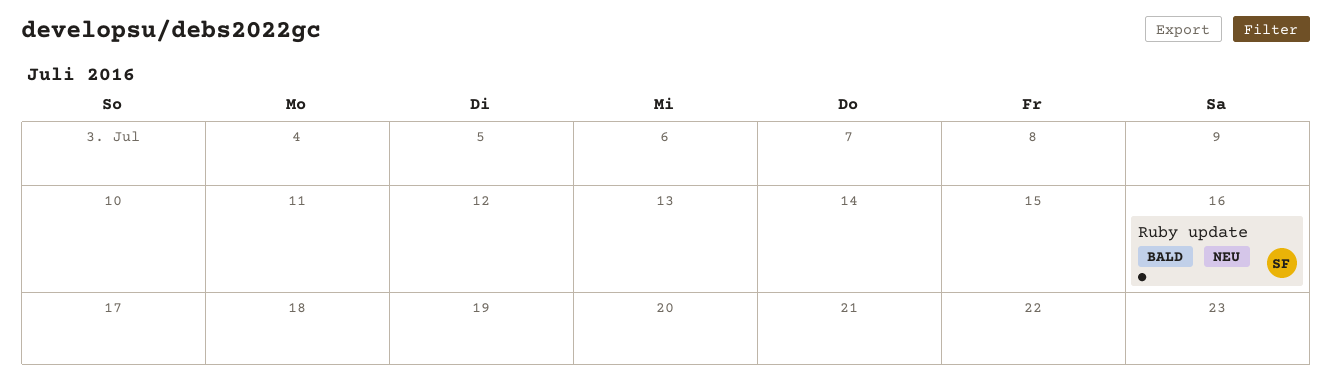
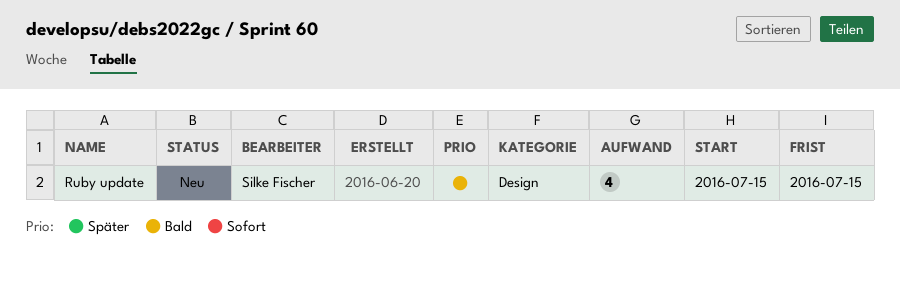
Ruby update, estimate: 1 -> 4
Ruby update, due: Jul 16 -> Jul 15

